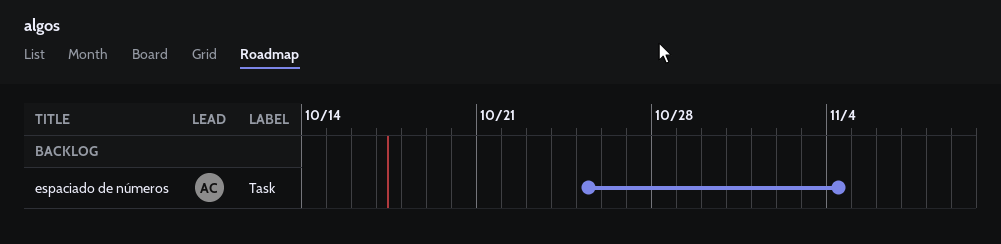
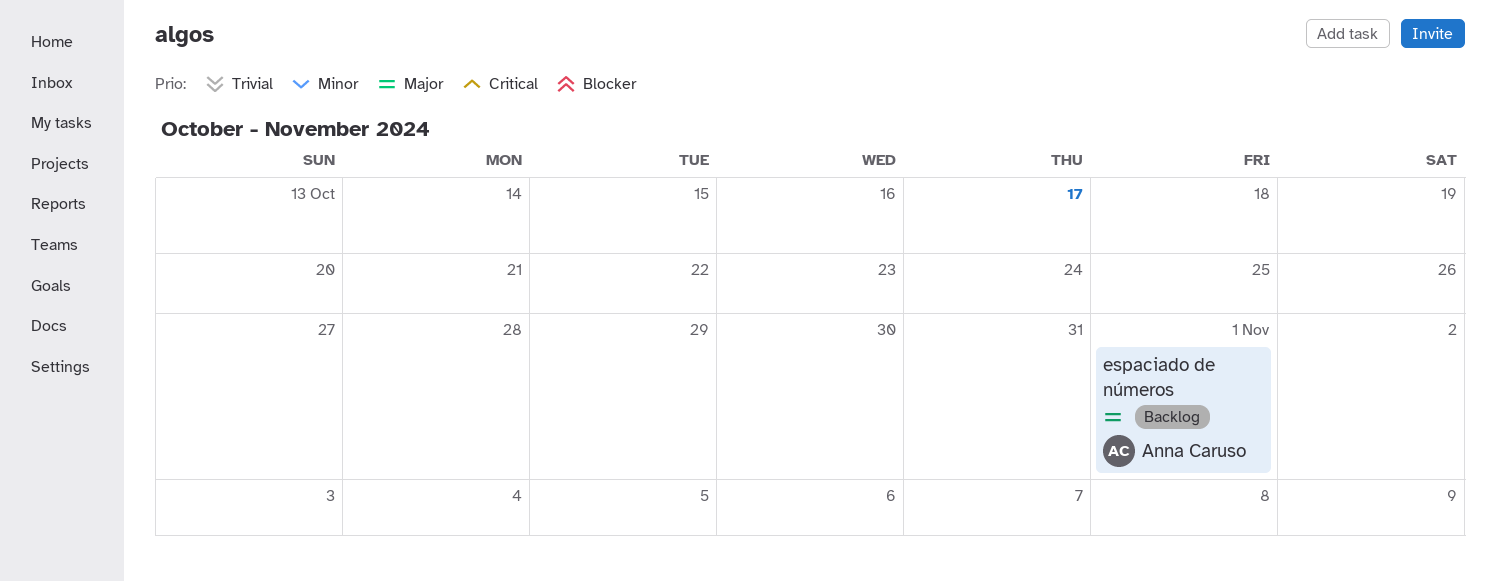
espaciado de números, due: Nov 4 -> Nov 1

